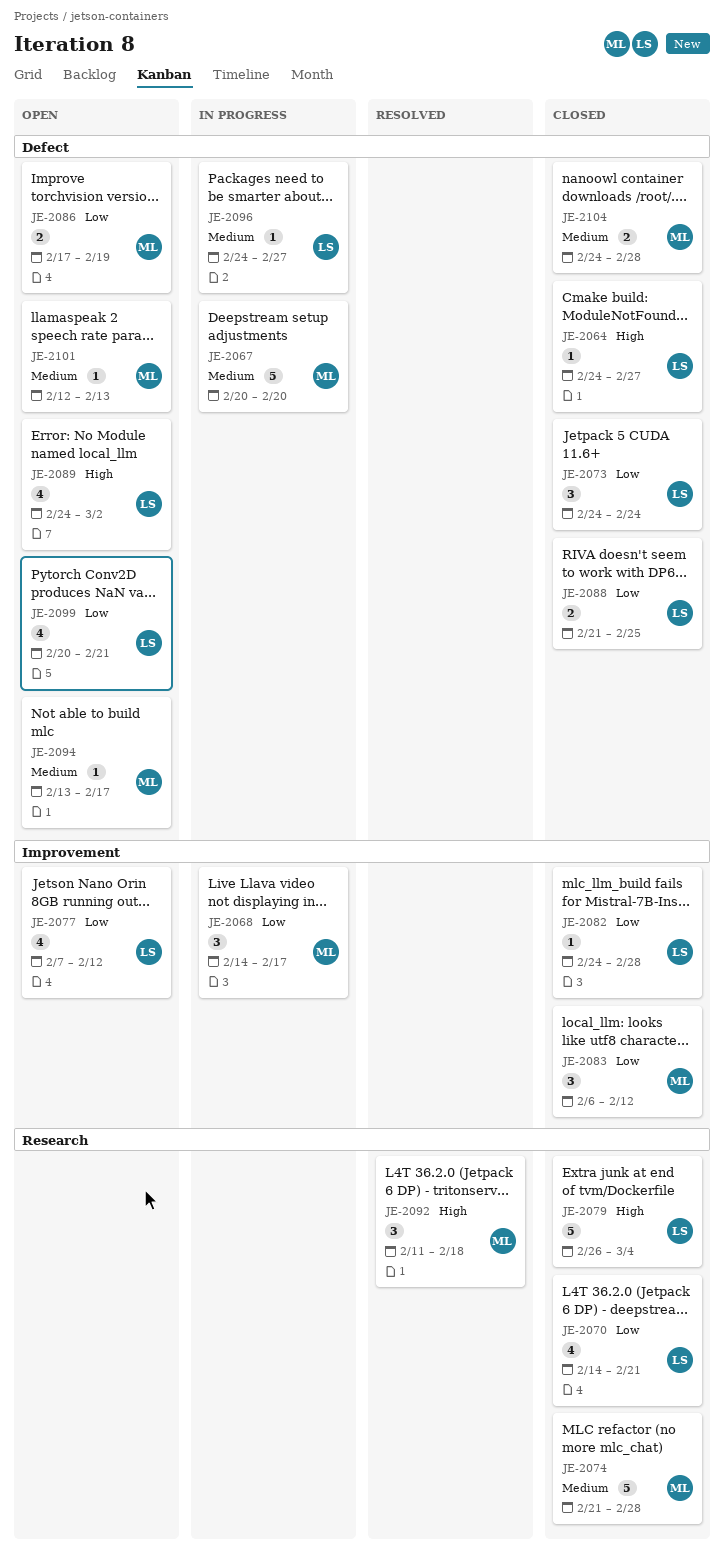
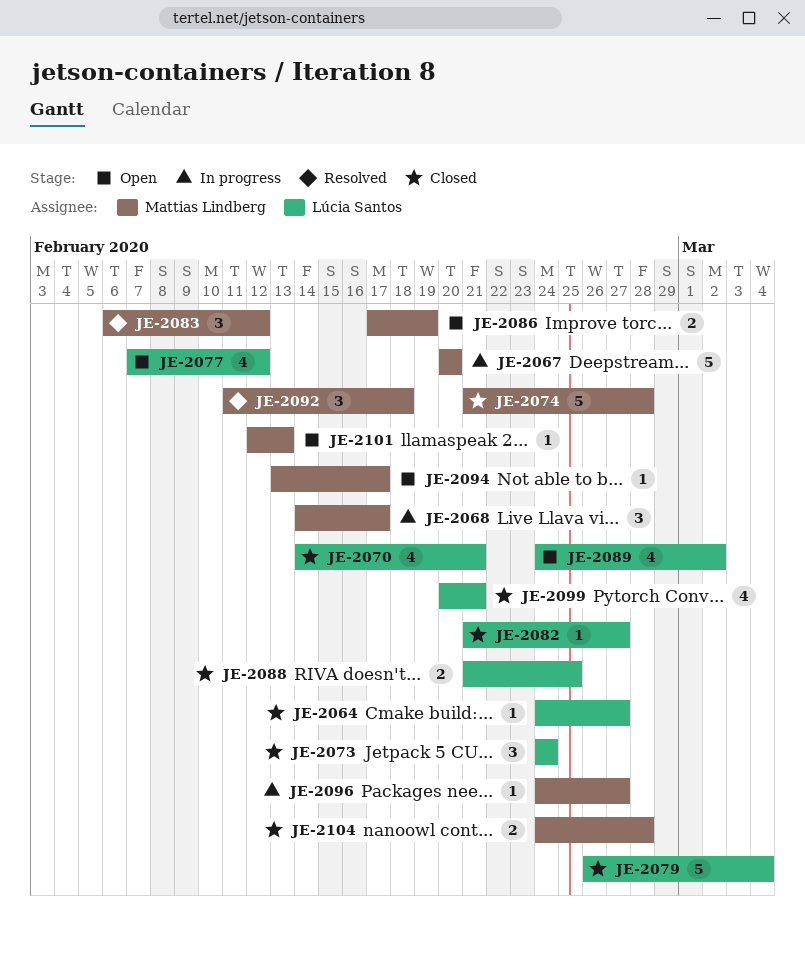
JE-2082, start: Feb 24 -> Feb 21
JE-2082, due: Feb 28 -> Feb 27
JE-2083, status: Closed -> Resolved
JE-2096, owner: Lúcia Santos -> Mattias Lindberg
JE-2099, status: Open -> Closed

